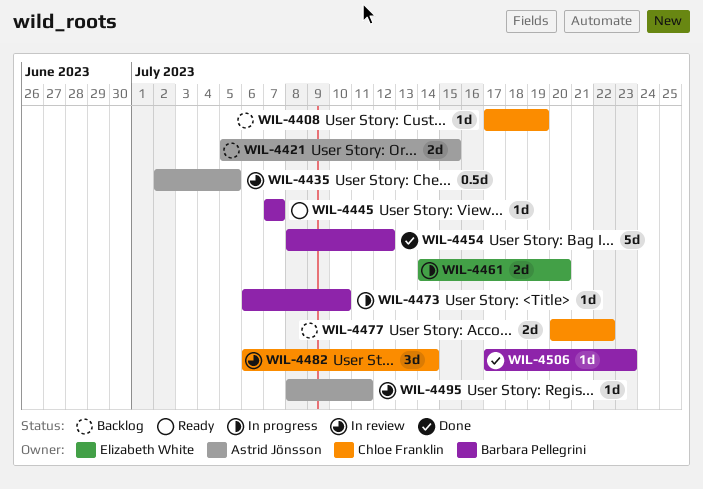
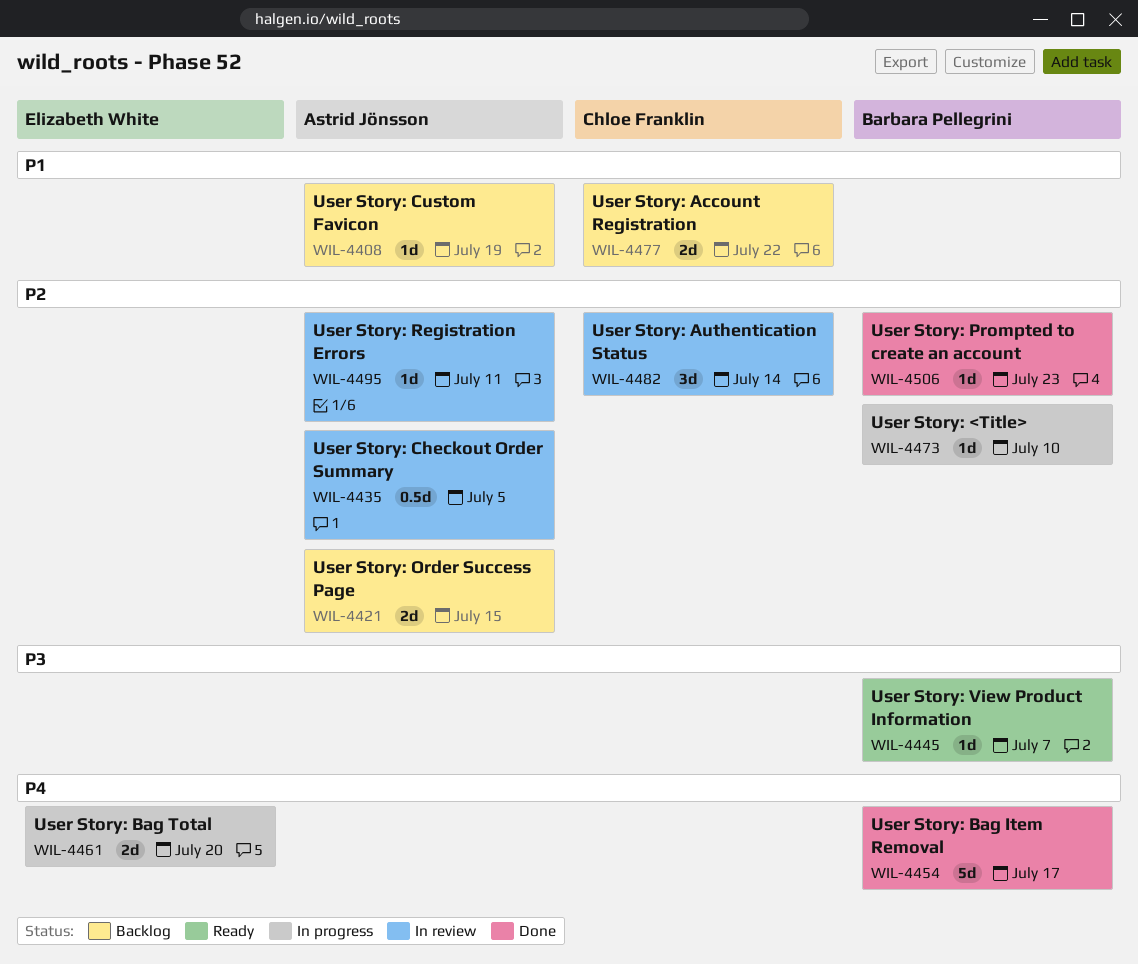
WIL-4408, owner: Chloe Franklin -> Astrid Jönsson
WIL-4454, due: Jul 12 -> Jul 17

